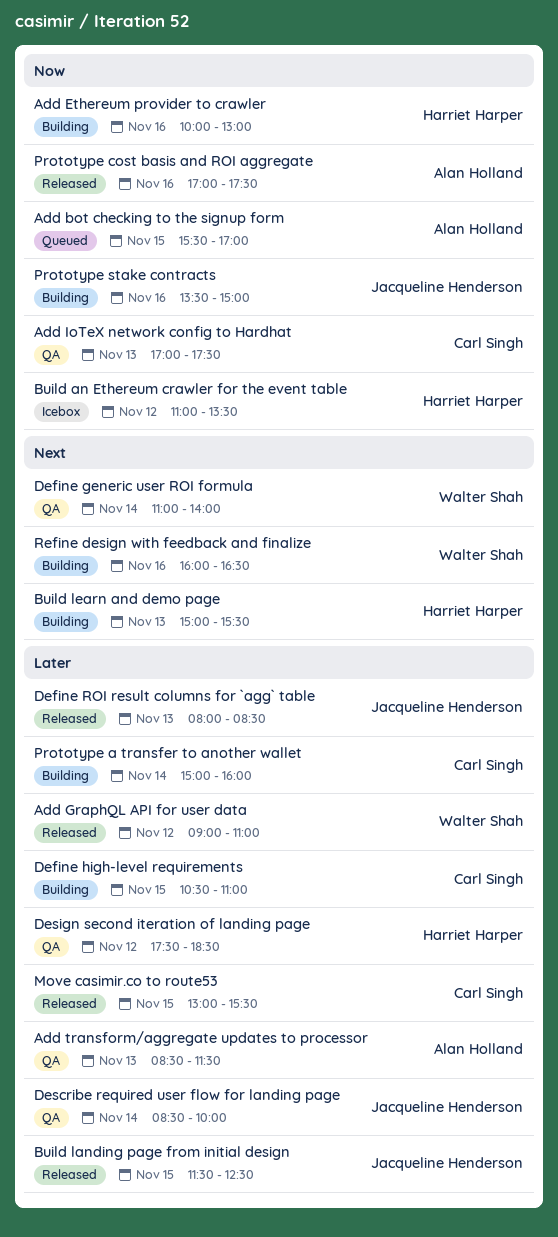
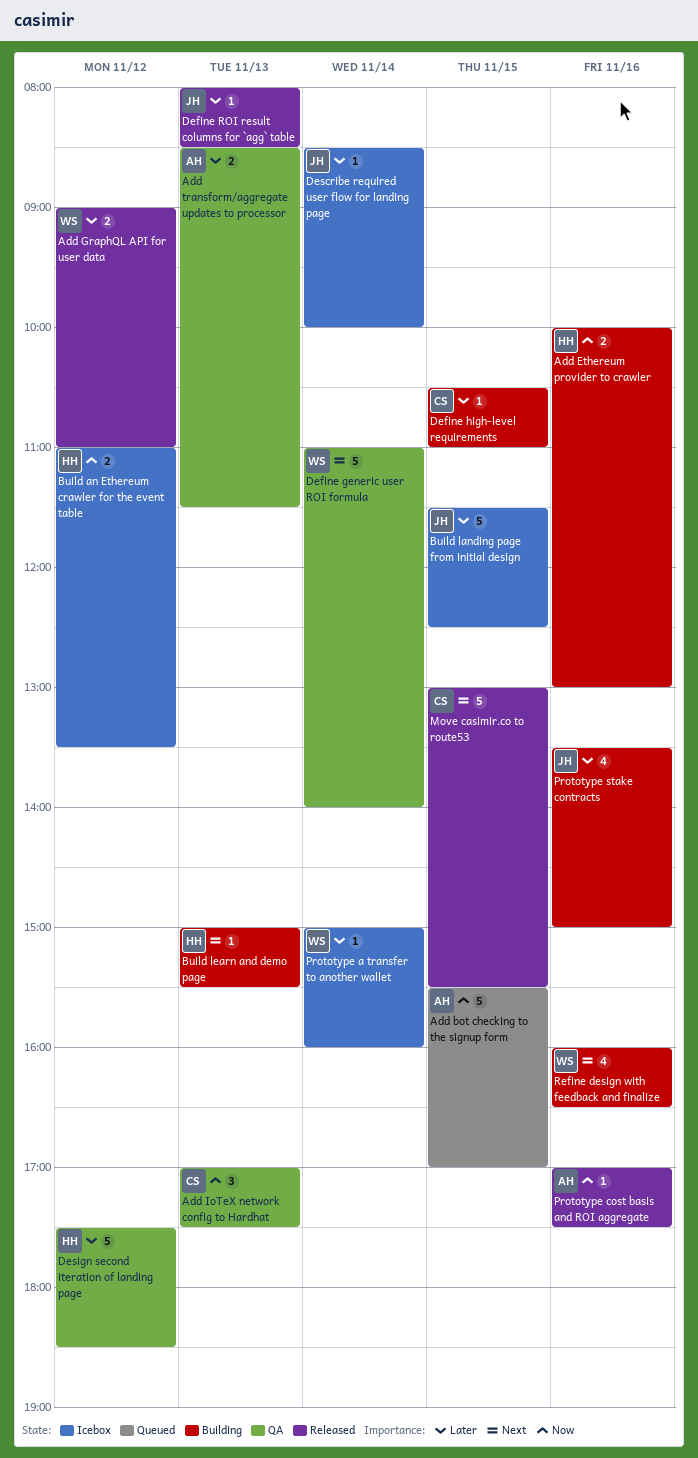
Build landing page from initial design, status: Released -> Icebox
Describe required user flow for landing page, status: QA -> Icebox
Move casimir.co to route53, priority: Later -> Next
Prototype a transfer to another wallet, status: Building -> Icebox
Prototype a transfer to another wallet, owner: Carl Singh -> Walter Shah
Prototype stake contracts, priority: Now -> Later

